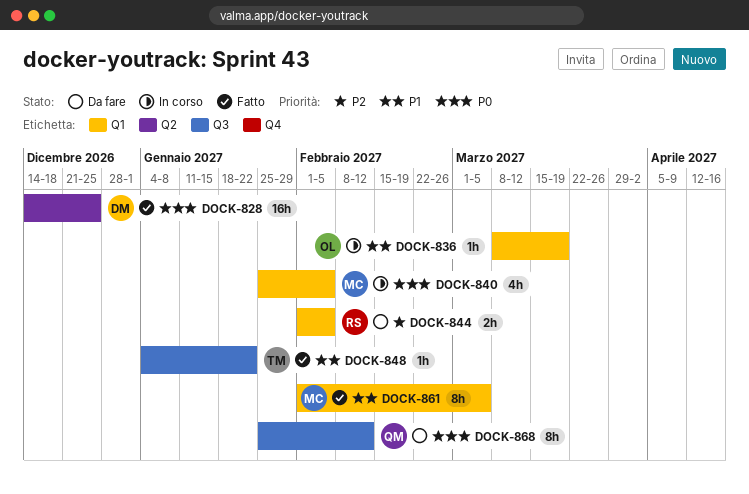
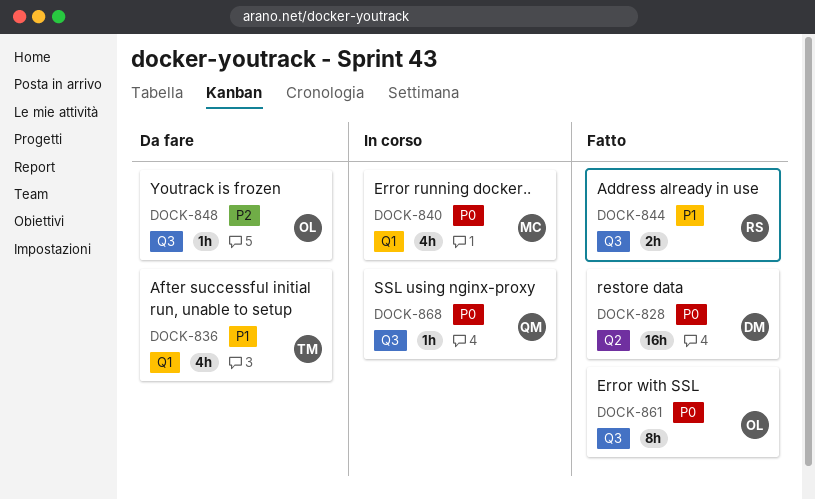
DOCK-836, status: In corso -> Da fare
DOCK-836, owner: OL -> TM
DOCK-836, estimate: 1h -> 4h
DOCK-844, status: Da fare -> Fatto
DOCK-844, priority: P2 -> P1
DOCK-844, label: Q1 -> Q3
DOCK-848, status: Fatto -> Da fare
DOCK-848, owner: TM -> OL
DOCK-848, priority: P1 -> P2
DOCK-861, owner: MC -> OL
DOCK-861, priority: P1 -> P0
DOCK-861, label: Q1 -> Q3
DOCK-868, status: Da fare -> In corso
DOCK-868, estimate: 8h -> 1h

